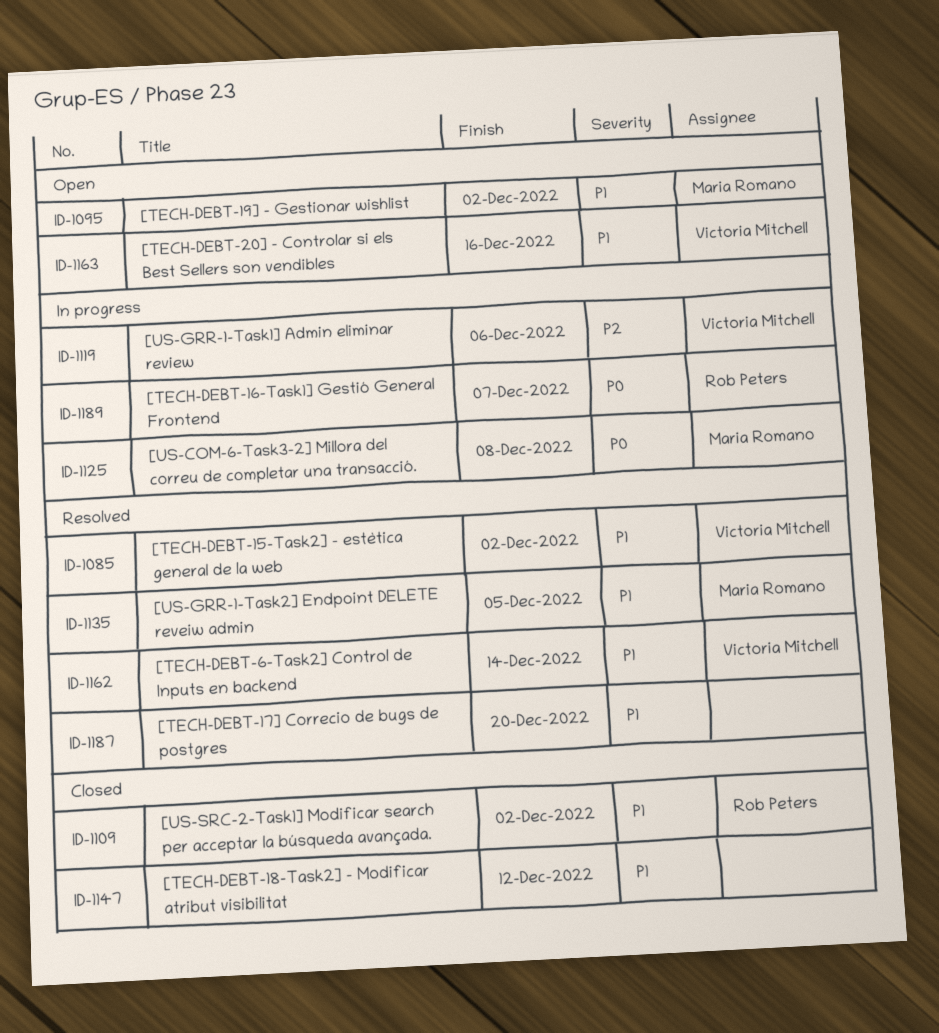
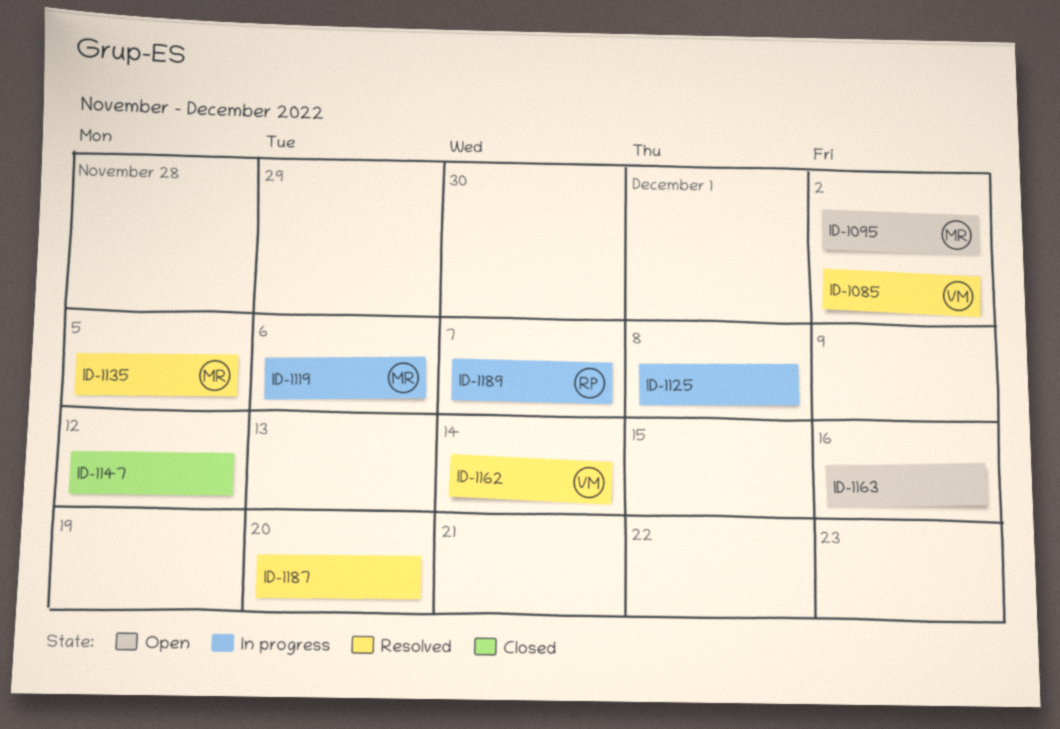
ID-1109: present -> none
ID-1119, owner: Victoria Mitchell -> Maria Romano
ID-1125, owner: Maria Romano -> none
ID-1163, owner: Victoria Mitchell -> none

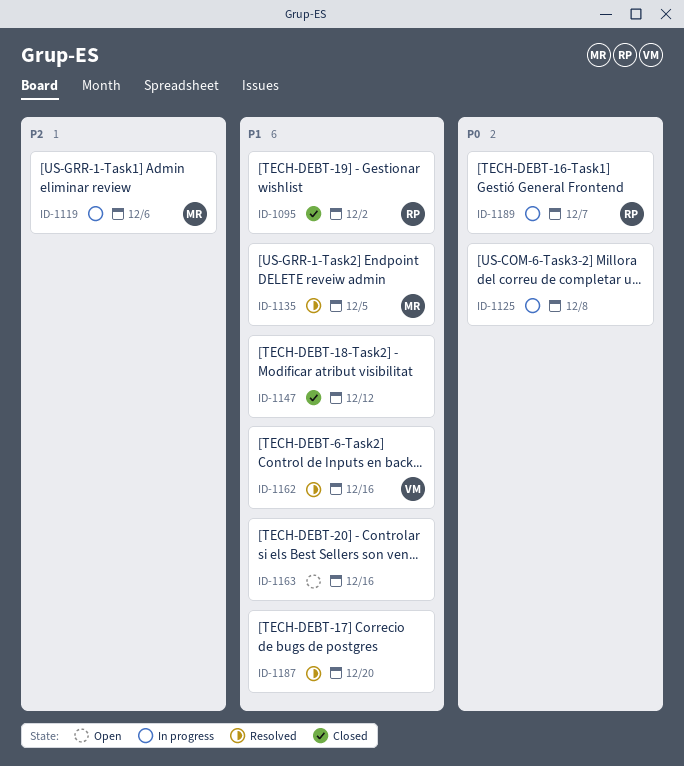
ID-1085: present -> none
ID-1095, status: Open -> Closed
ID-1095, owner: MR -> RP
ID-1162, due: Dec 14 -> Dec 16

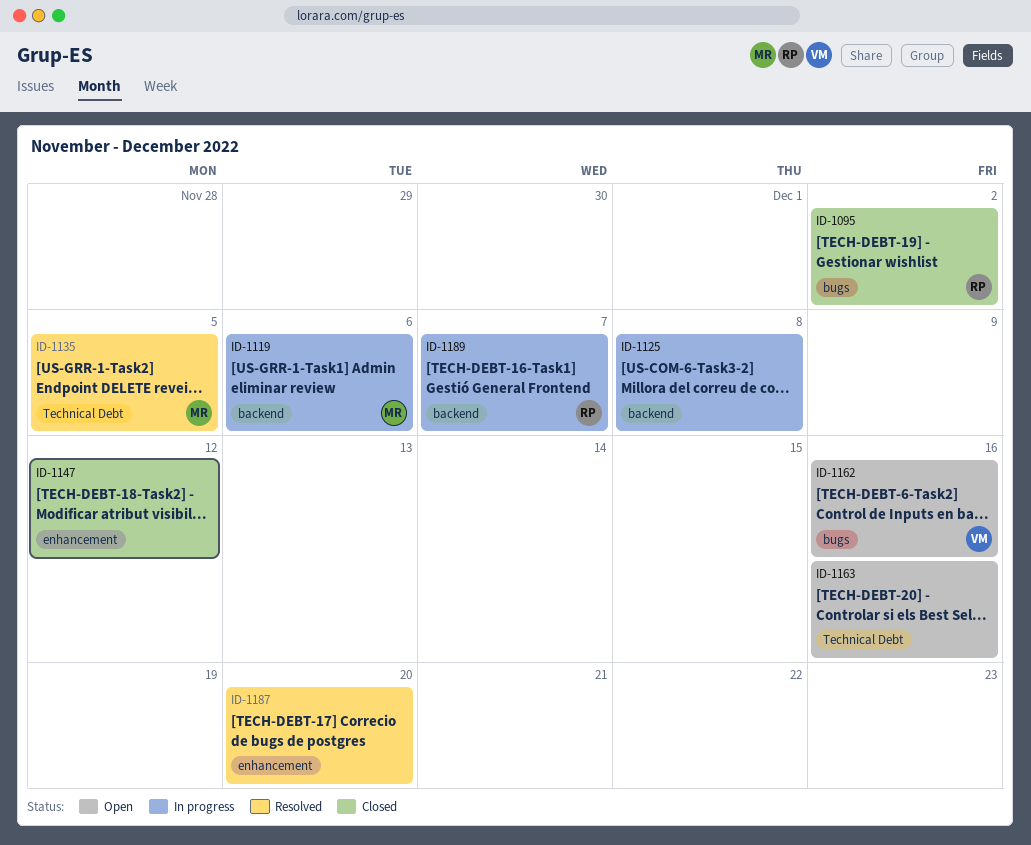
ID-1162, status: Resolved -> Open

